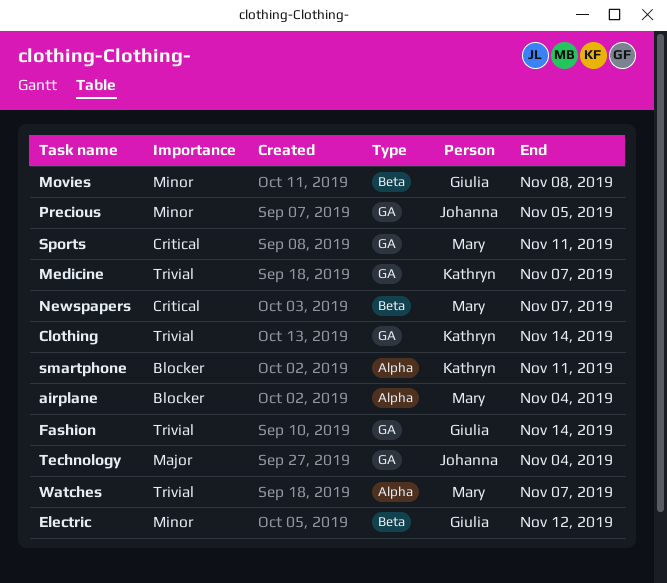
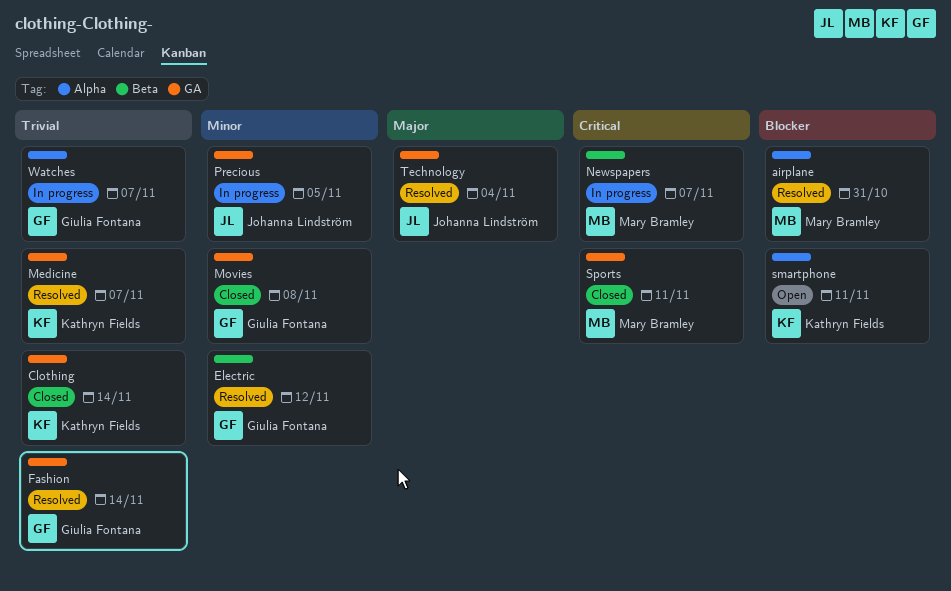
airplane, due: Nov 4 -> Oct 31
Movies, label: Beta -> GA
Watches, owner: Mary Bramley -> Giulia Fontana

